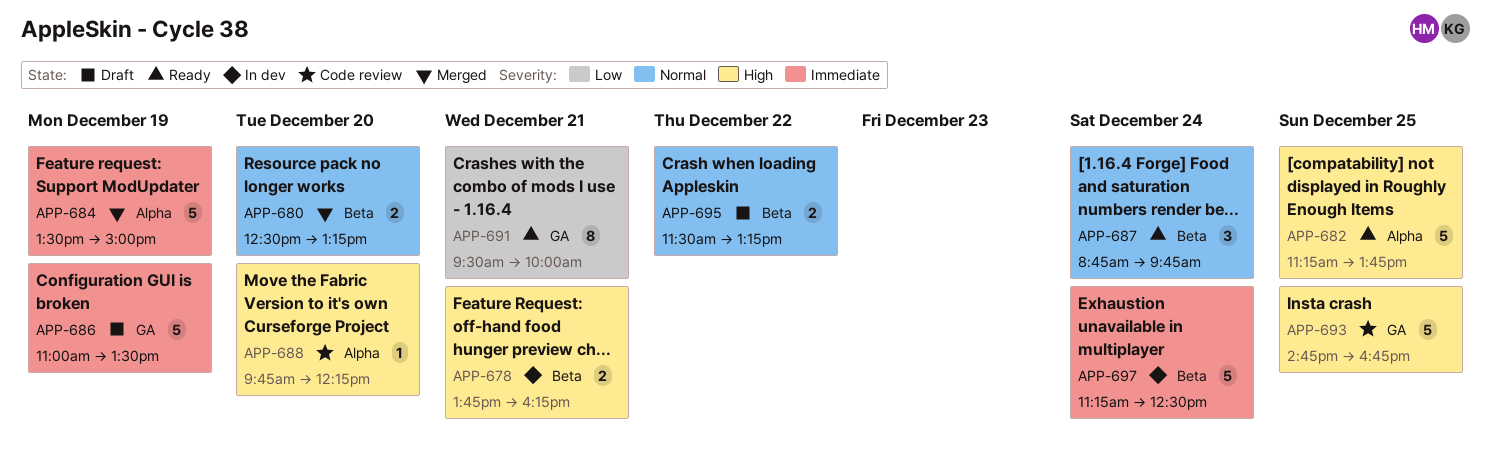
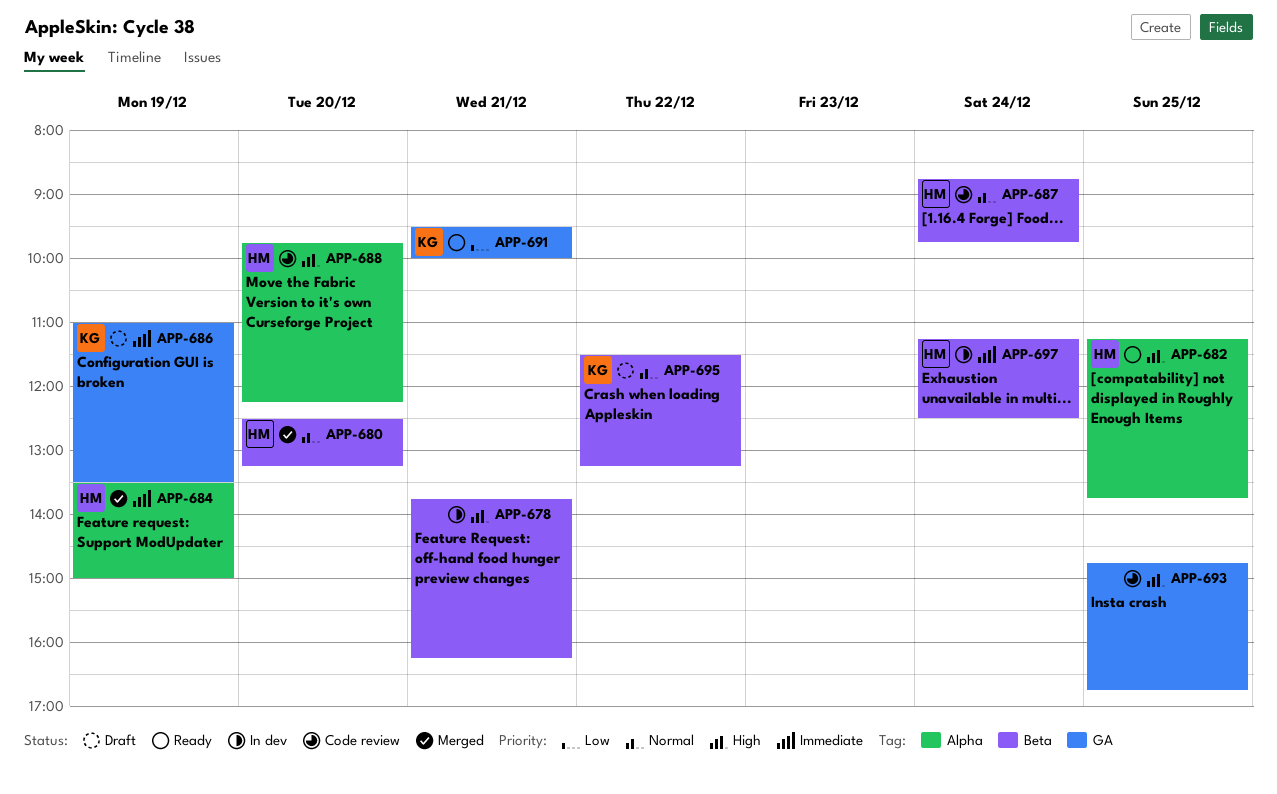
APP-687, status: Ready -> Code review

